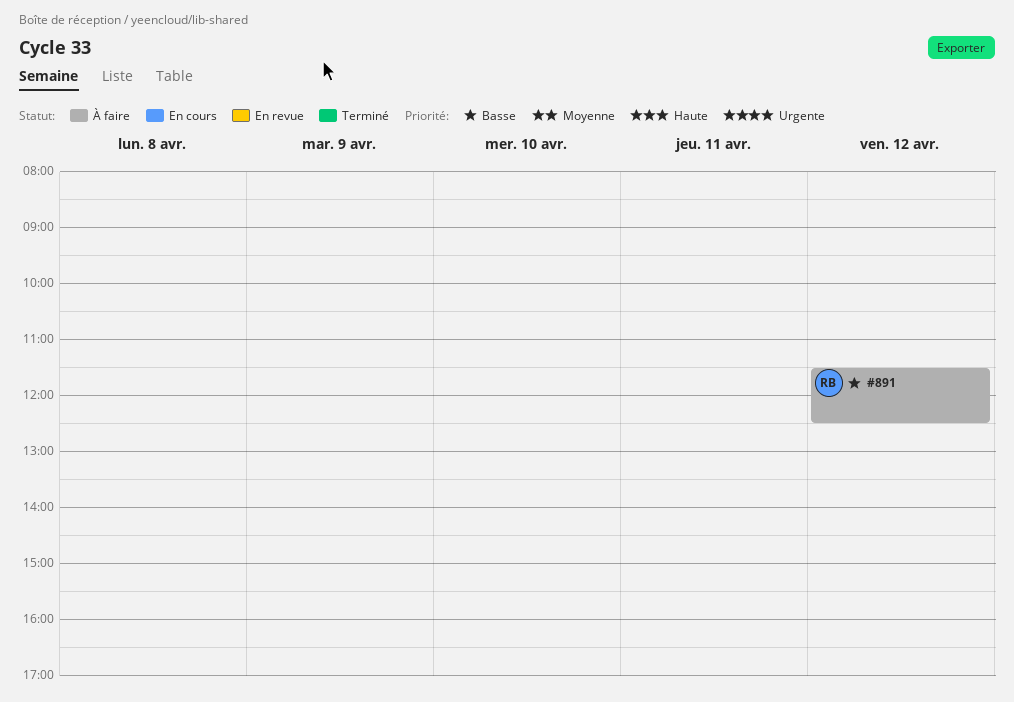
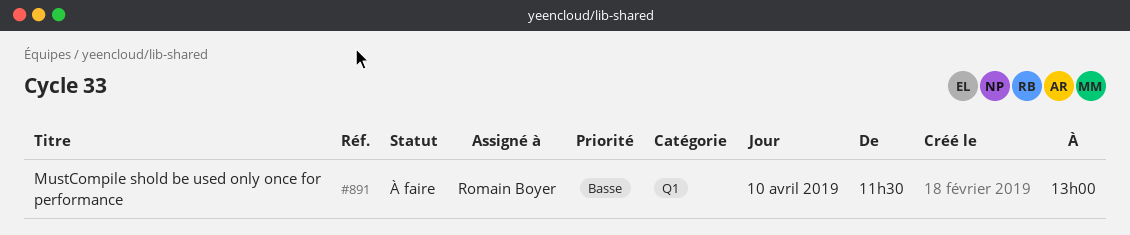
#891, day: Apr 12 -> Apr 10
#891, ends: 12:30 -> 13:00

